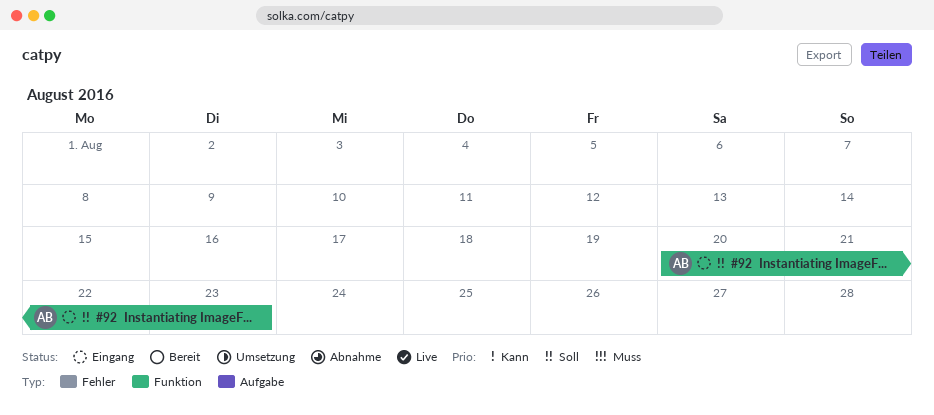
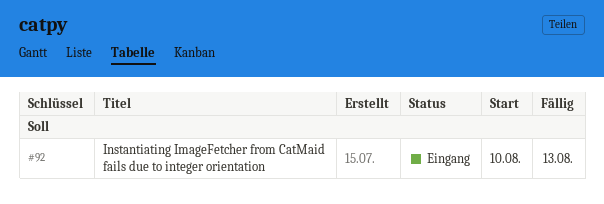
#92, start: Aug 20 -> Aug 10
#92, due: Aug 23 -> Aug 13

